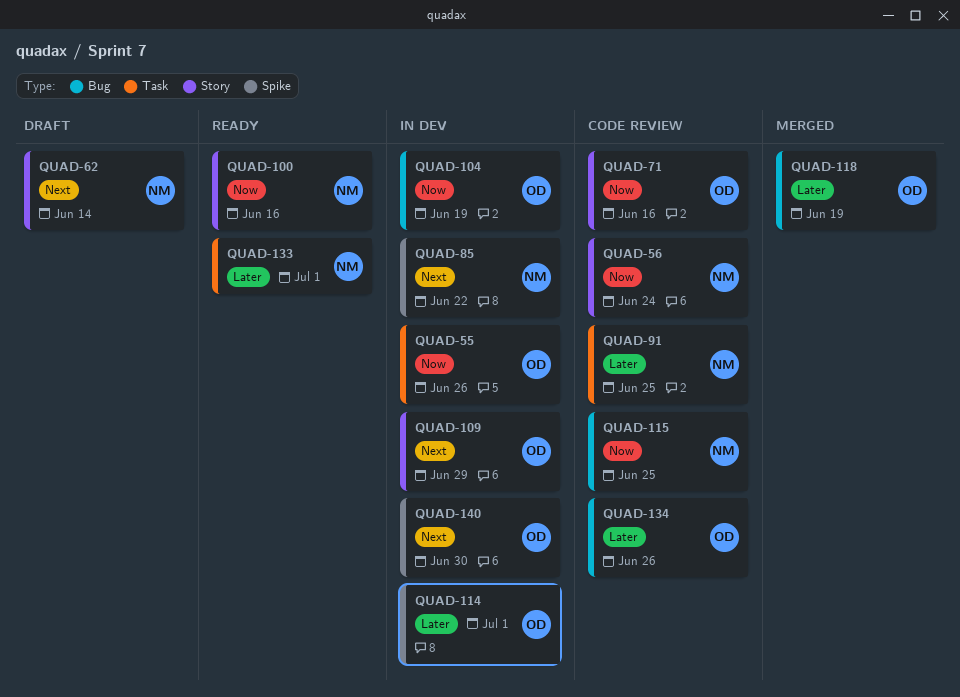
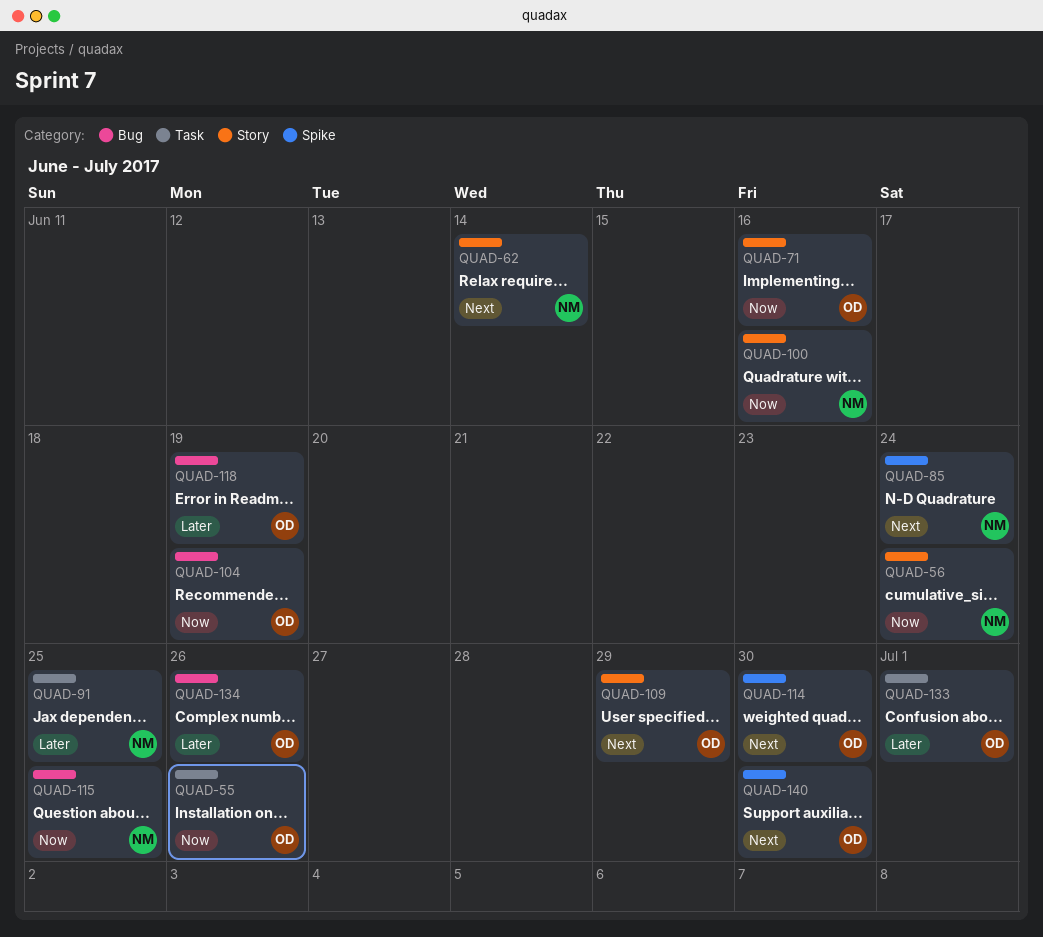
QUAD-85, due: Jun 22 -> Jun 24
QUAD-114, priority: Later -> Next
QUAD-114, due: Jul 1 -> Jun 30
QUAD-133, owner: NM -> OD

